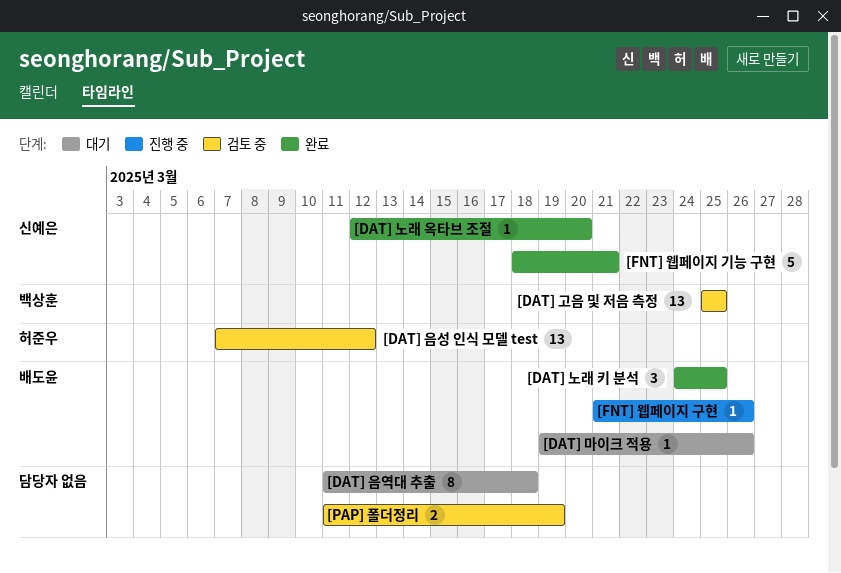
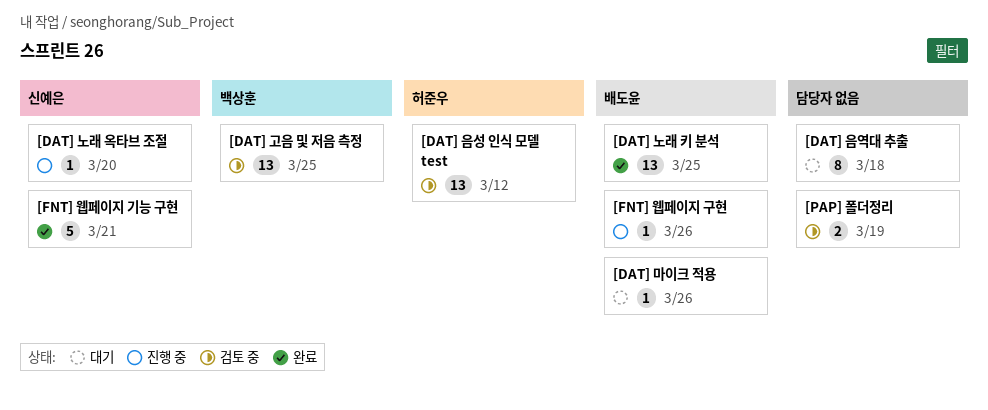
[DAT] 노래 옥타브 조절, status: 완료 -> 진행 중
[DAT] 노래 키 분석, estimate: 3 -> 13

